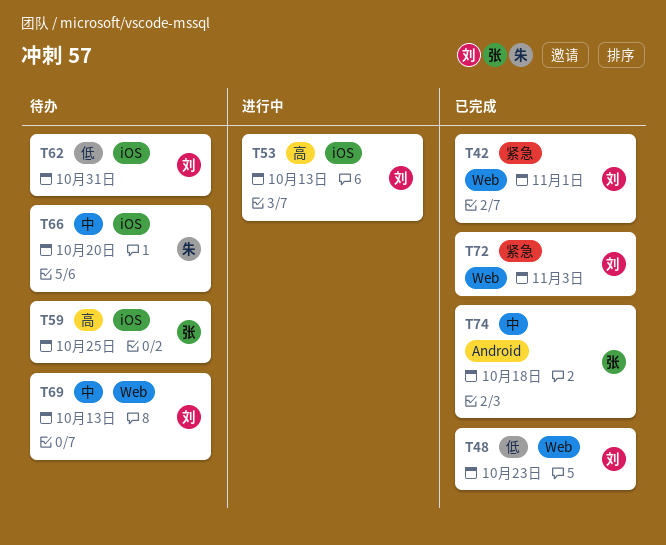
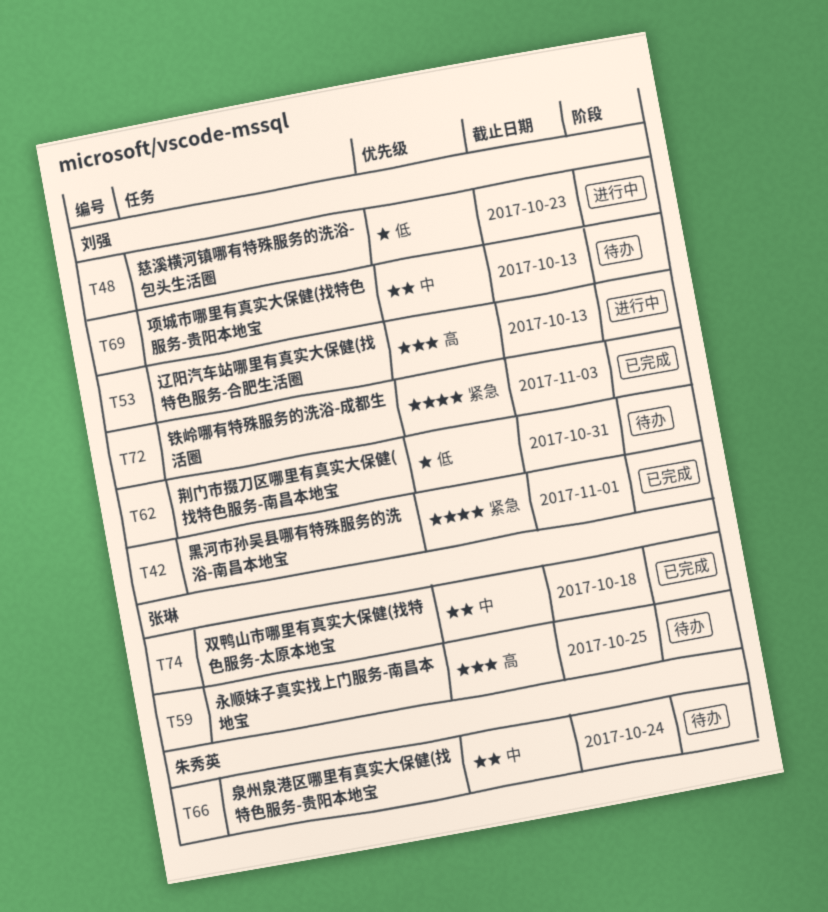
T48, status: 已完成 -> 进行中
T66, due: Oct 20 -> Oct 24

